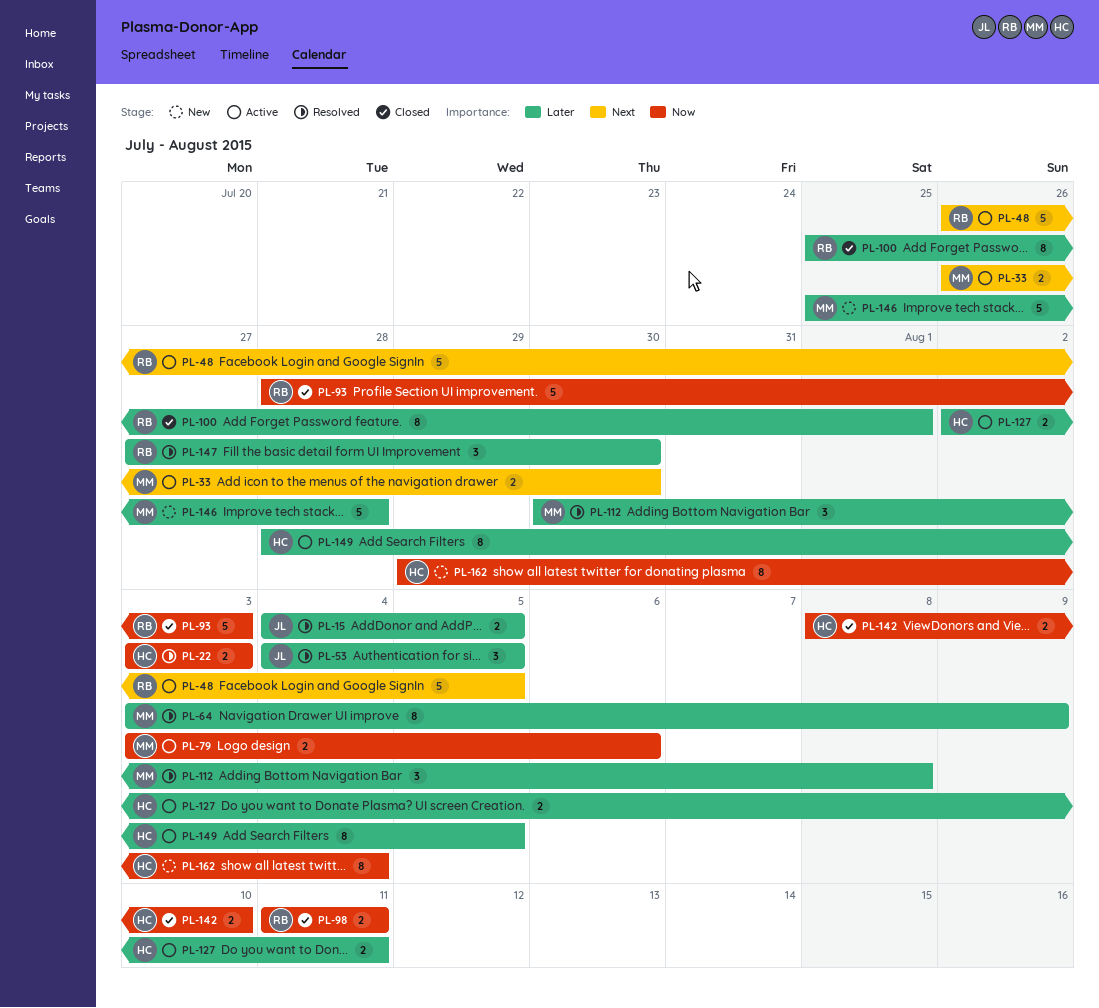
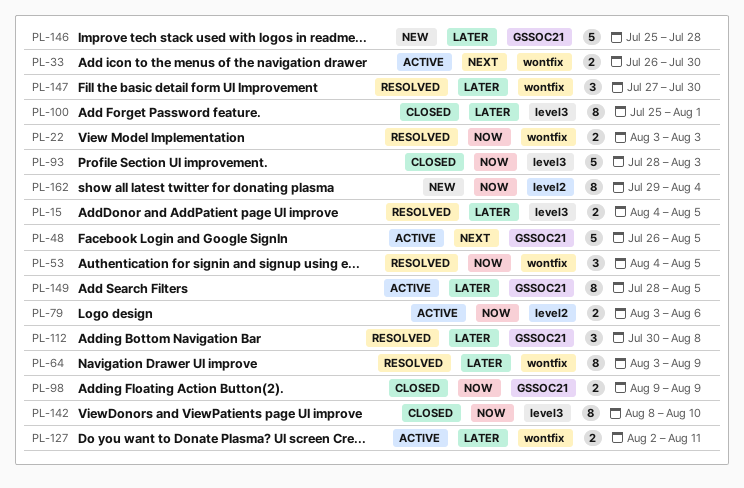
PL-53, priority: Later -> Now
PL-98, start: Aug 11 -> Aug 9
PL-98, due: Aug 11 -> Aug 9
PL-142, estimate: 2 -> 8

